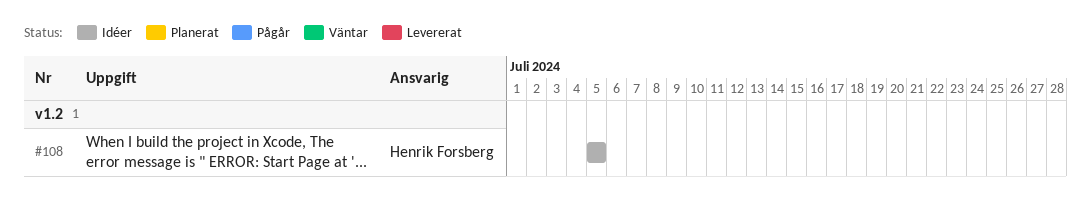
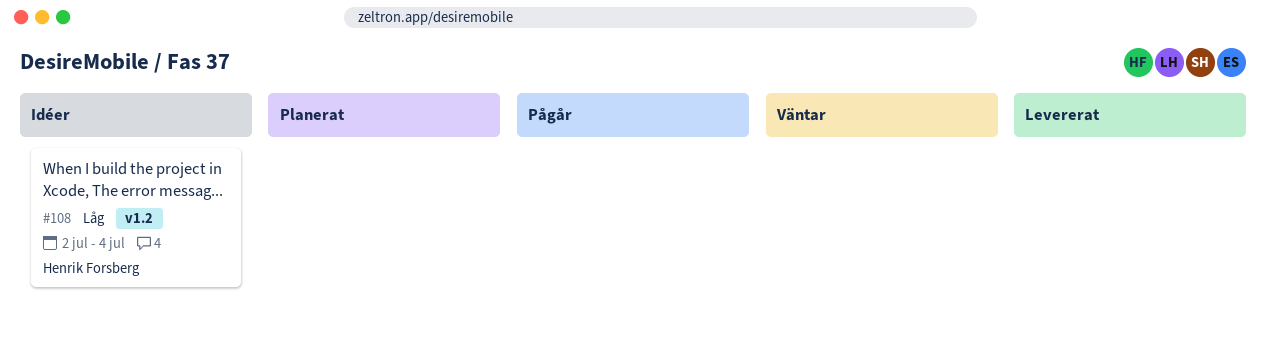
#108, start: Jul 5 -> Jul 2
#108, due: Jul 5 -> Jul 4

